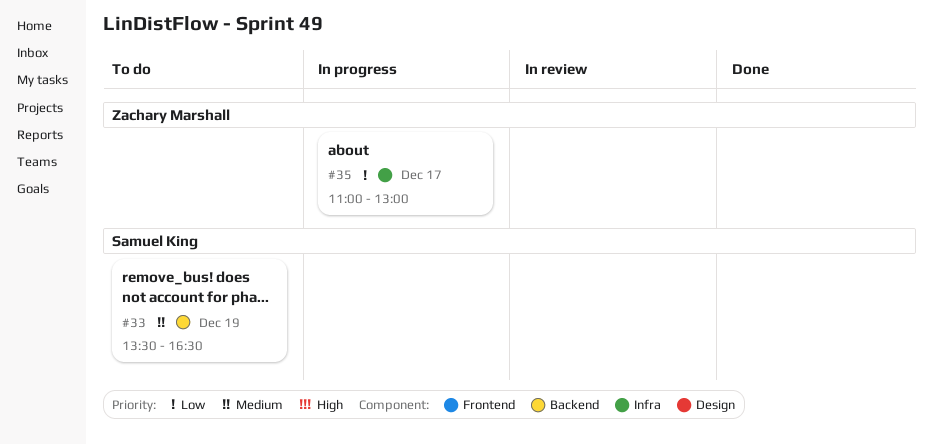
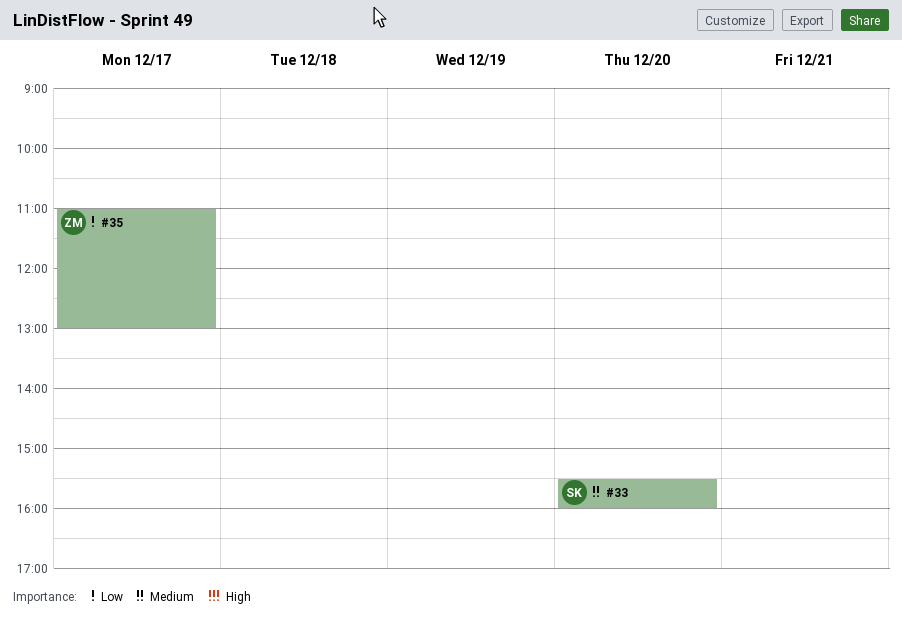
#33, day: Dec 19 -> Dec 20
#33, begins: 13:30 -> 15:30
#33, ends: 16:30 -> 16:00

